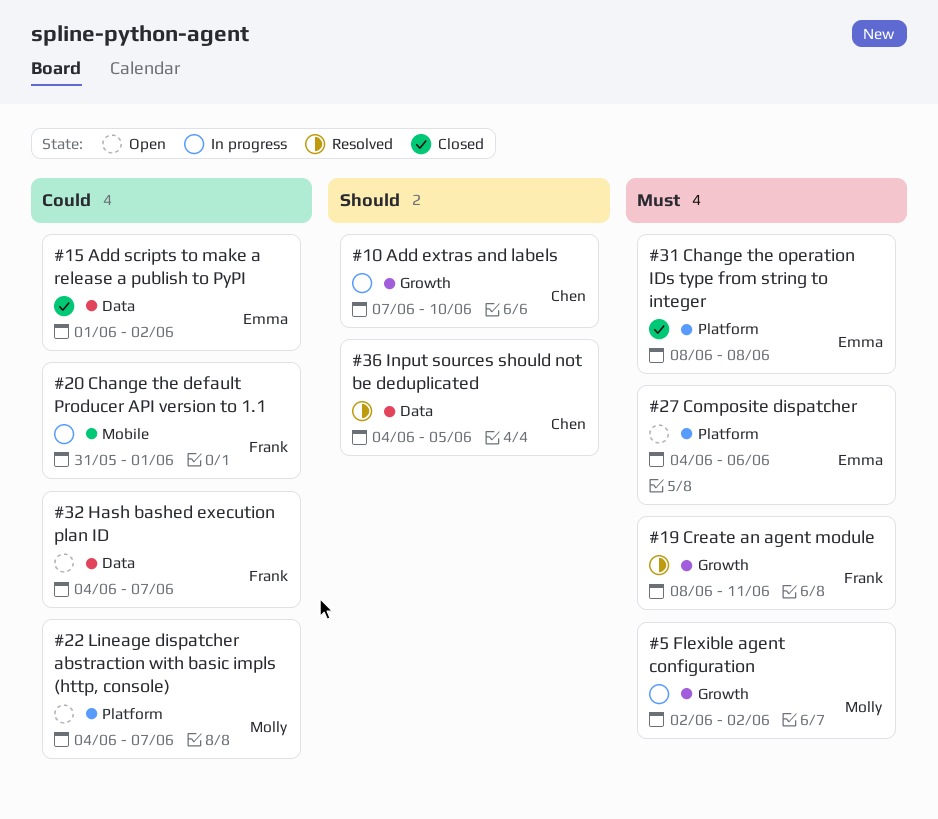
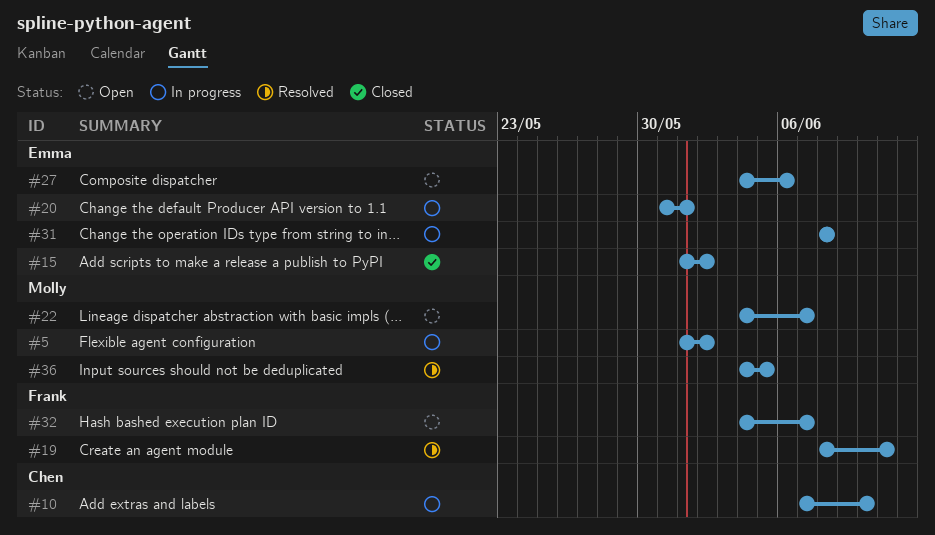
#5, start: Jun 2 -> Jun 1
#20, owner: Frank -> Emma
#31, status: Closed -> In progress
#36, owner: Chen -> Molly

